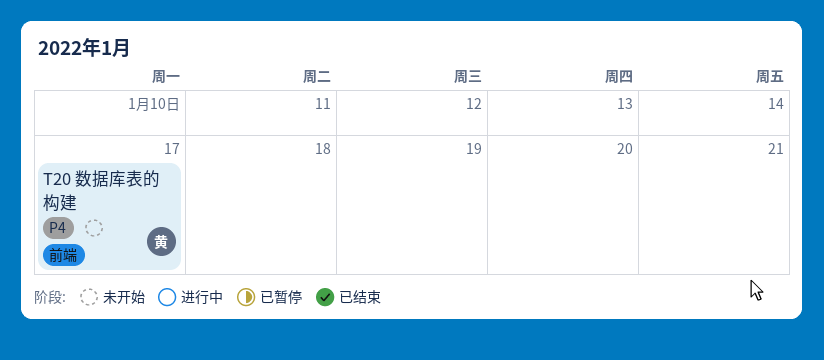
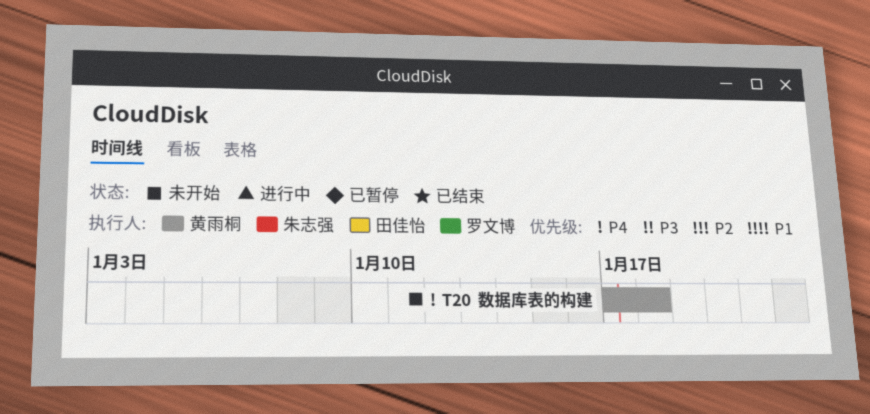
T20, due: Jan 17 -> Jan 18

